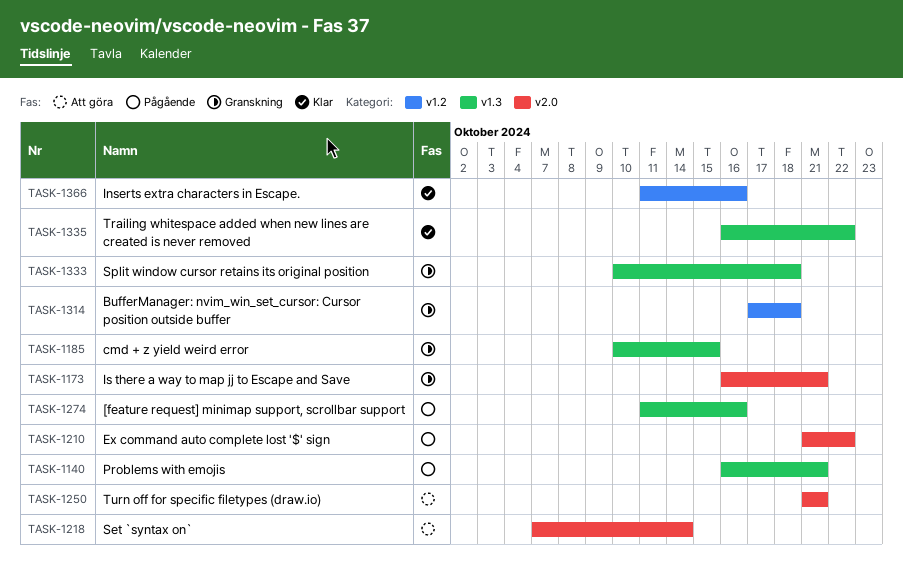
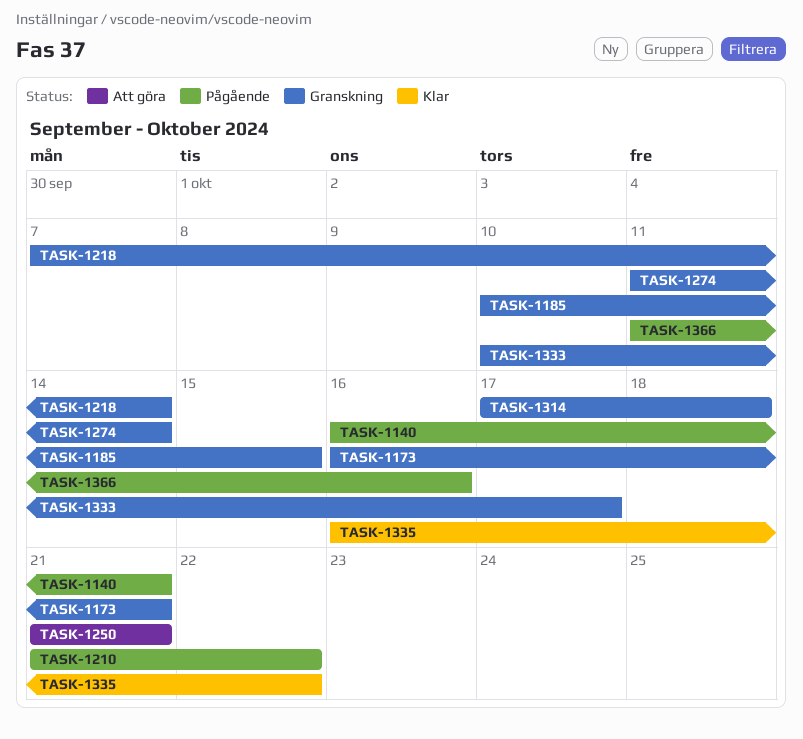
TASK-1218, status: Att göra -> Granskning
TASK-1274, status: Pågående -> Granskning
TASK-1274, due: Oct 16 -> Oct 14
TASK-1333, due: Oct 18 -> Oct 17
TASK-1366, status: Klar -> Pågående

